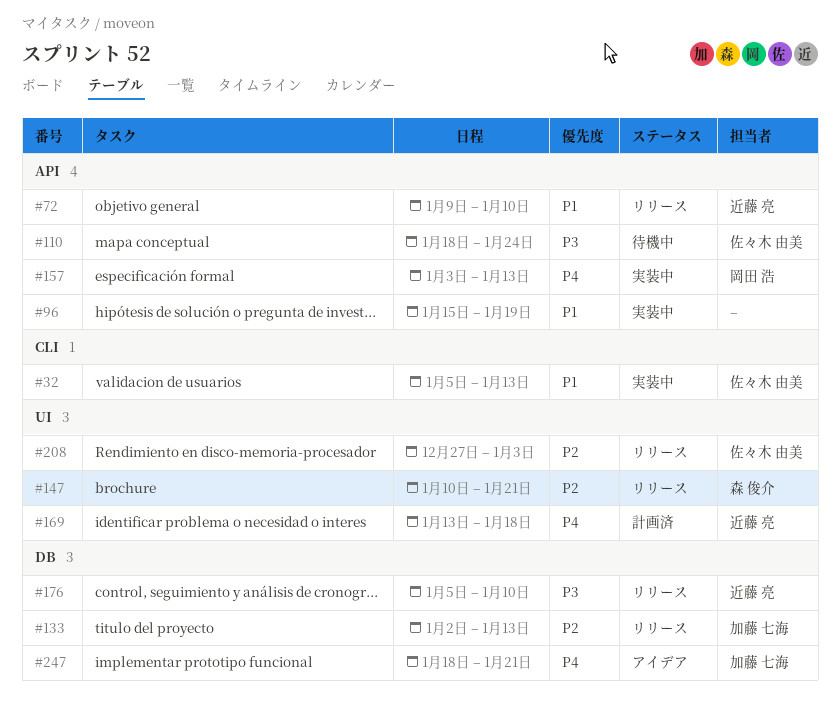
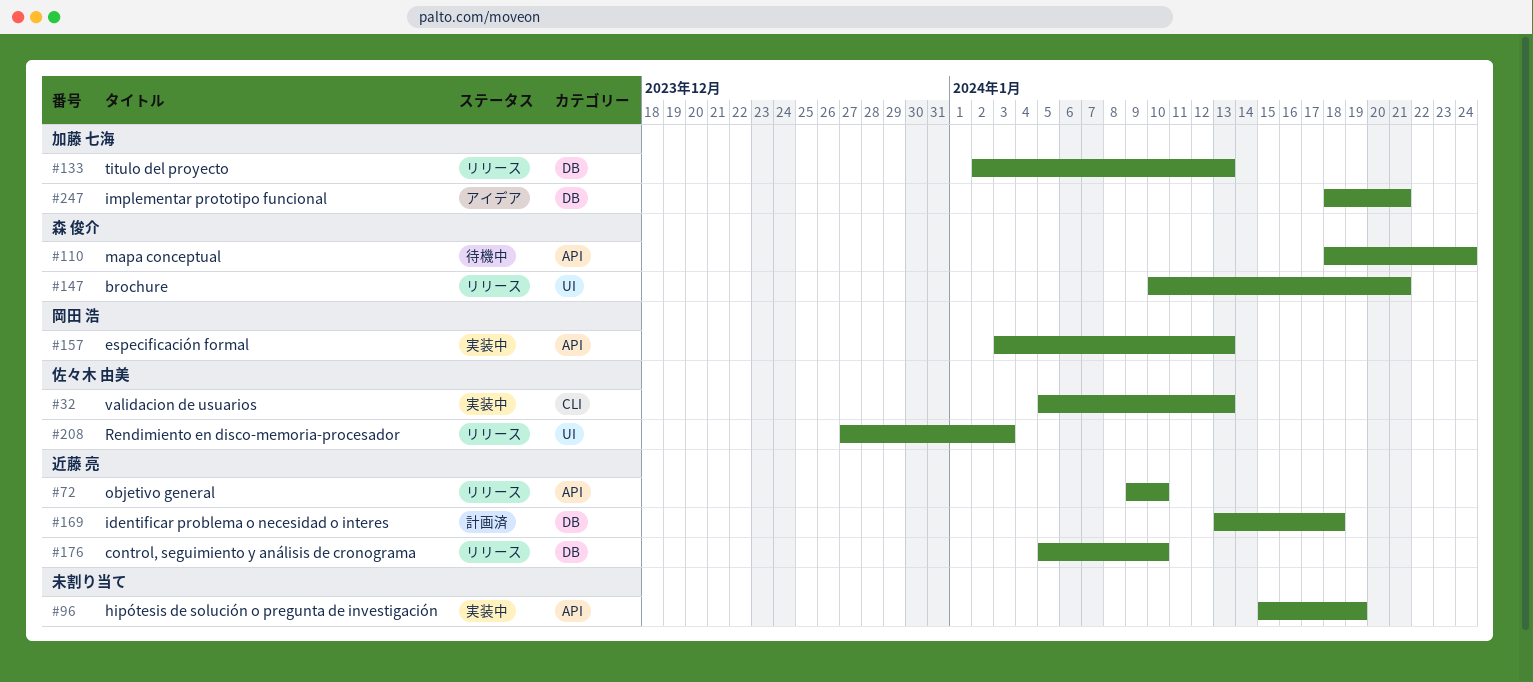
#110, owner: 佐々木 由美 -> 森 俊介
#169, label: UI -> DB

